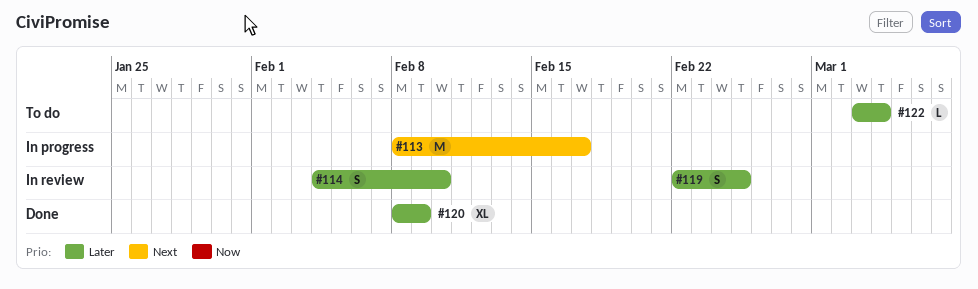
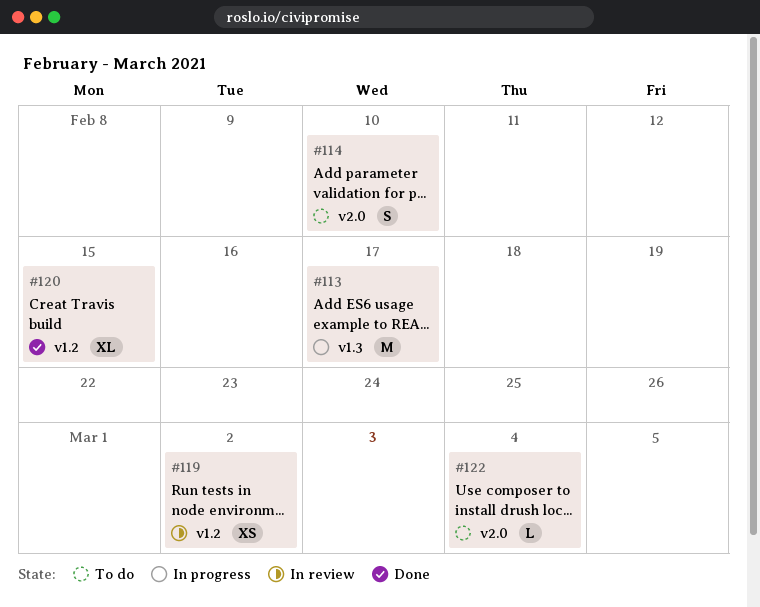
#114, status: In review -> To do
#119, estimate: S -> XS
#119, due: Feb 25 -> Mar 2
#120, due: Feb 9 -> Feb 15

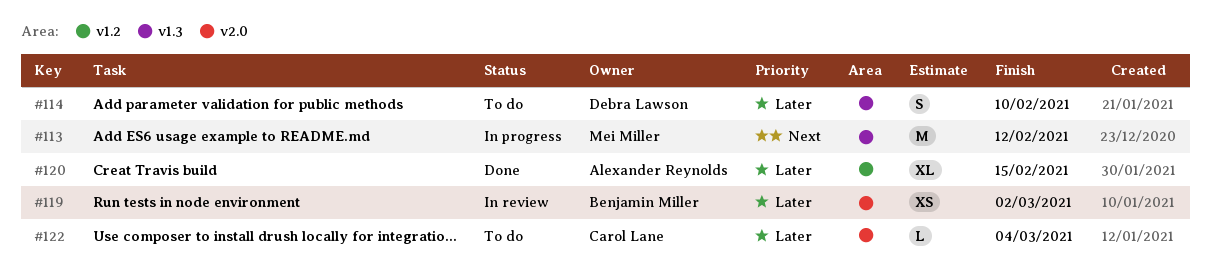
#113, due: Feb 17 -> Feb 12
#114, label: v2.0 -> v1.3
#119, label: v1.2 -> v2.0

